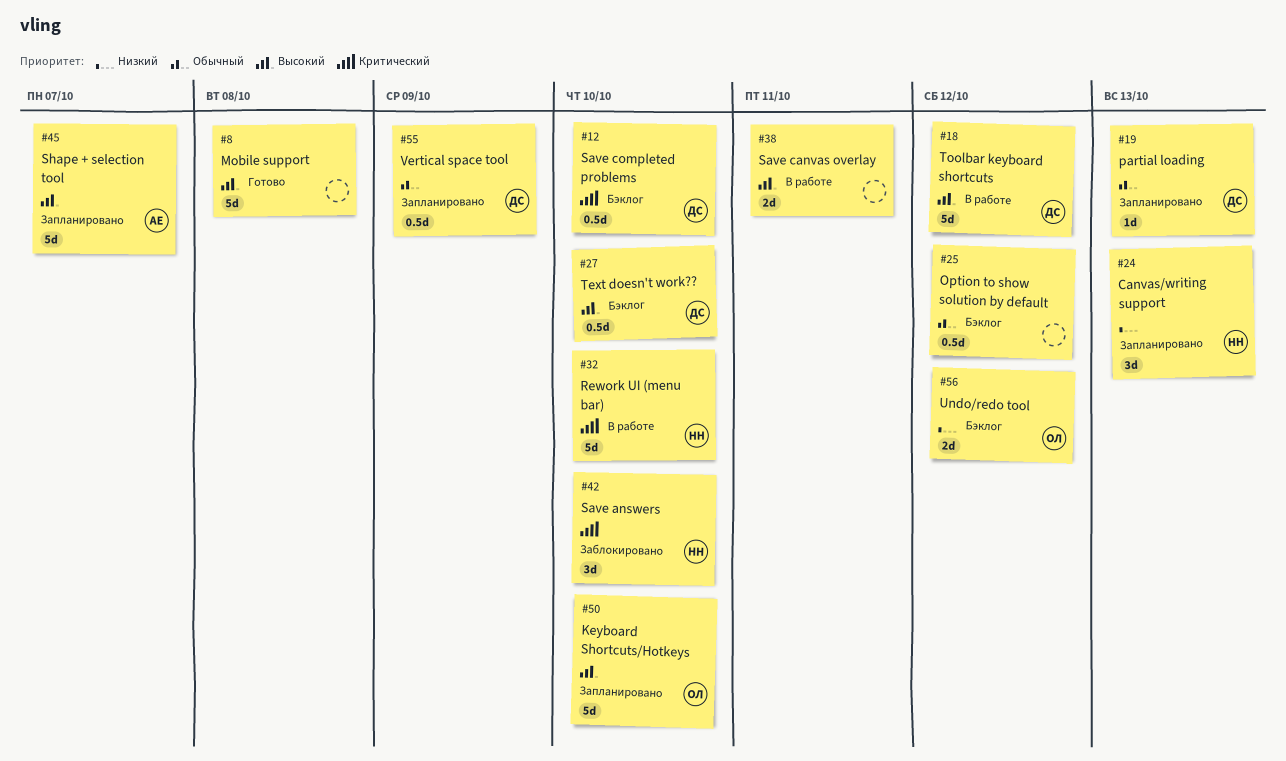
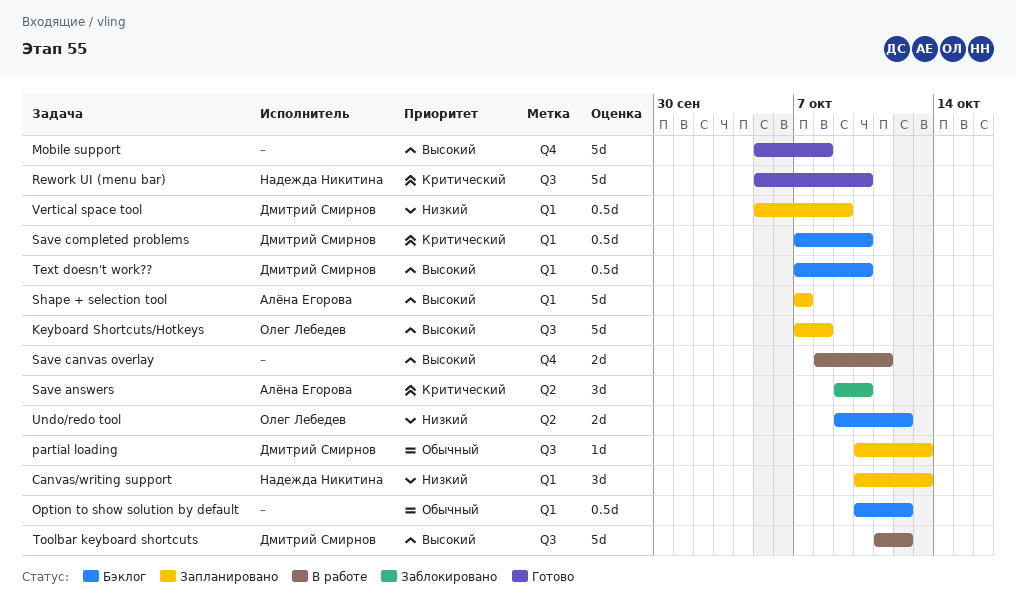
Keyboard Shortcuts/Hotkeys, due: Oct 10 -> Oct 8
Rework UI (menu bar), status: В работе -> Готово
Save answers, owner: Надежда Никитина -> Алёна Егорова
Vertical space tool, priority: Обычный -> Низкий

